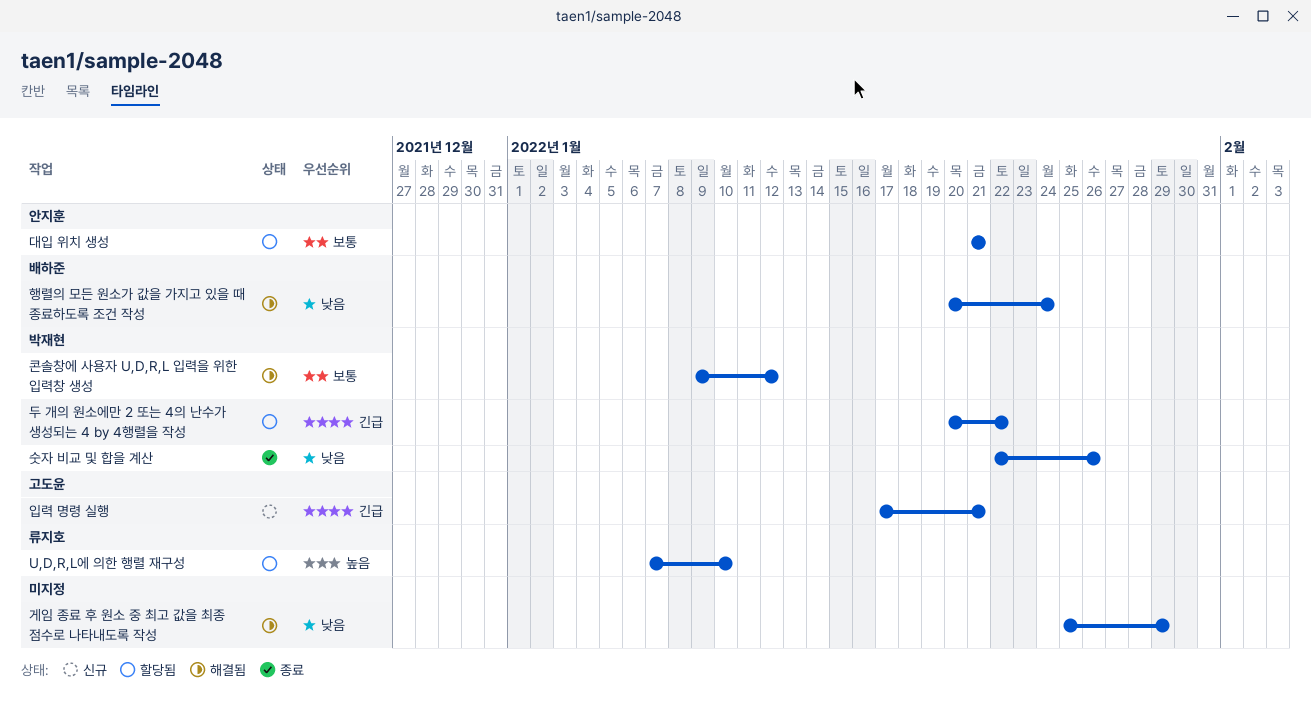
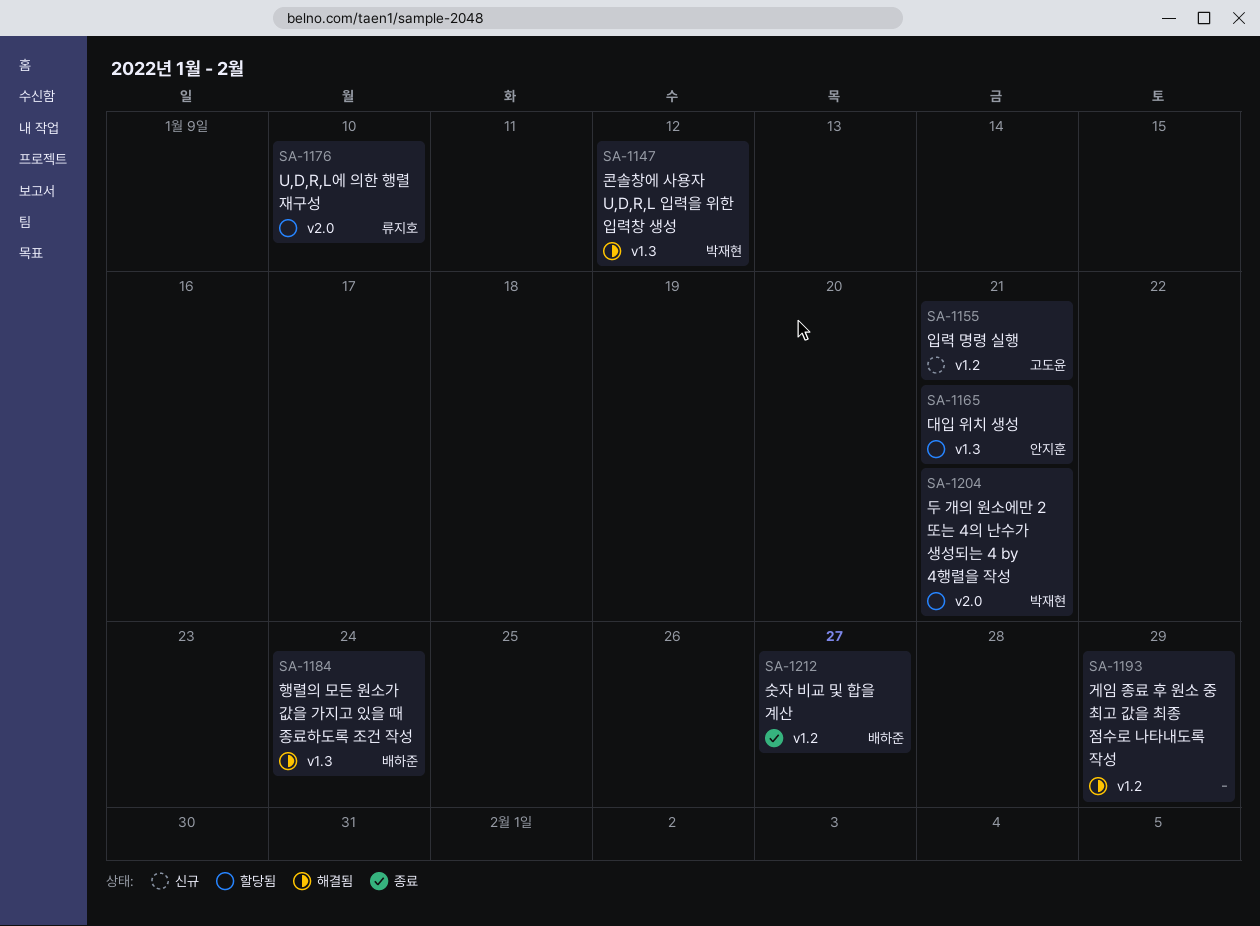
두 개의 원소에만 2 또는 4의 난수가 생성되는 4 by 4행렬을 작성, due: Jan 22 -> Jan 21
숫자 비교 및 합을 계산, owner: 박재현 -> 배하준
숫자 비교 및 합을 계산, due: Jan 26 -> Jan 27

